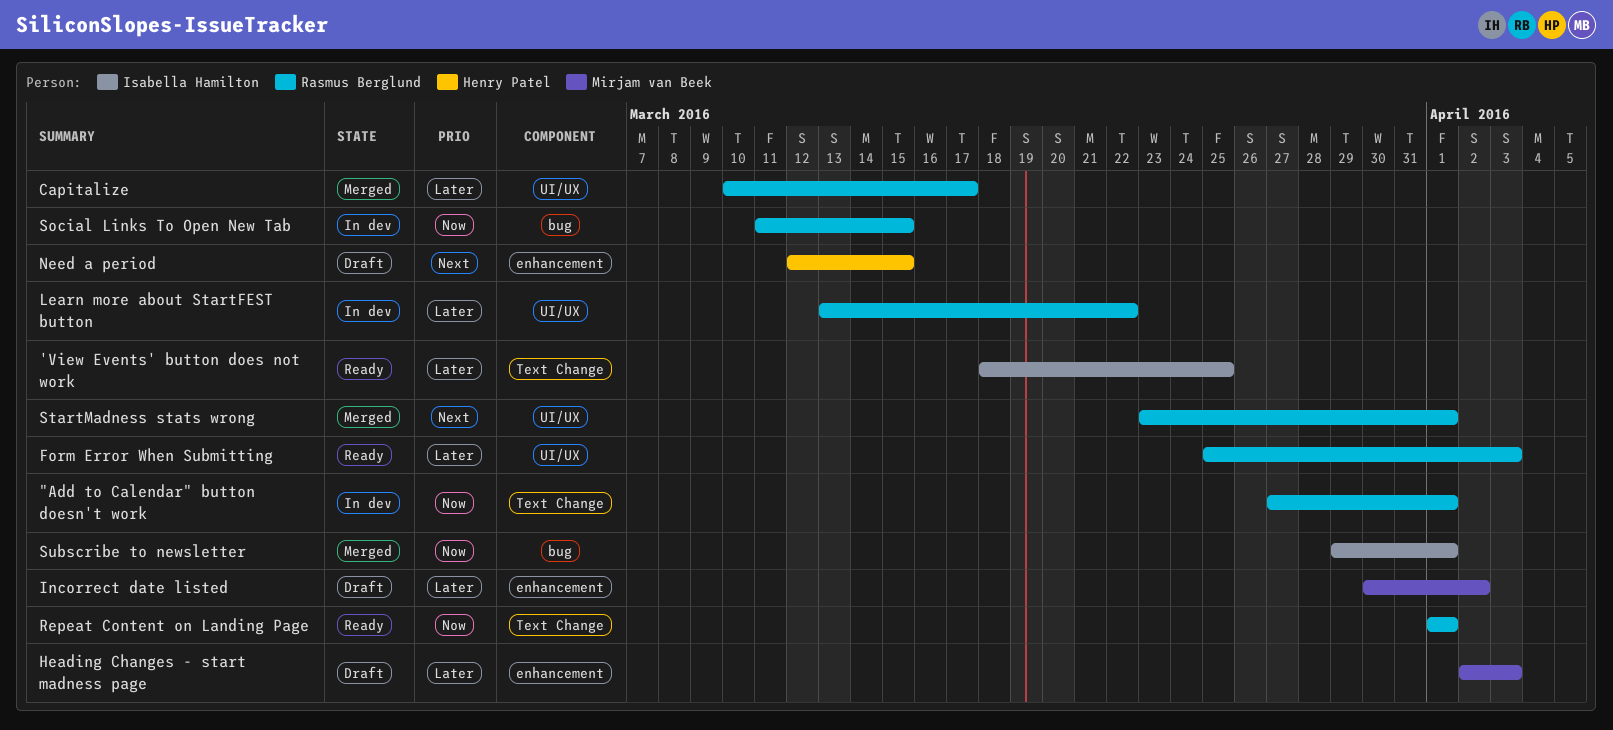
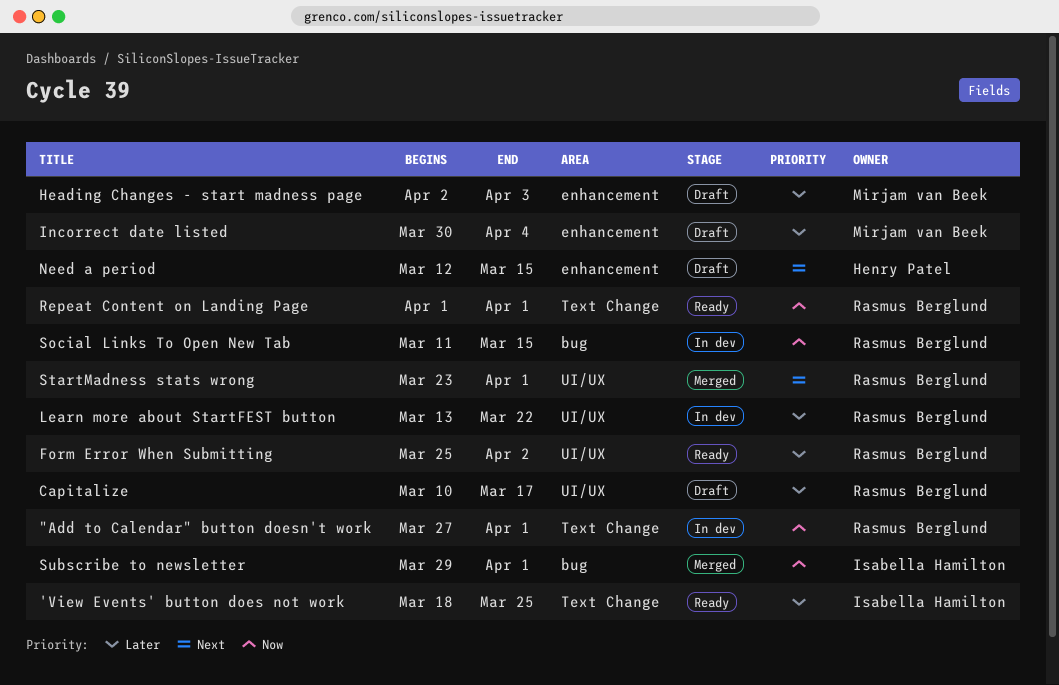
Capitalize, status: Merged -> Draft
Form Error When Submitting, due: Apr 3 -> Apr 2
Incorrect date listed, due: Apr 2 -> Apr 4

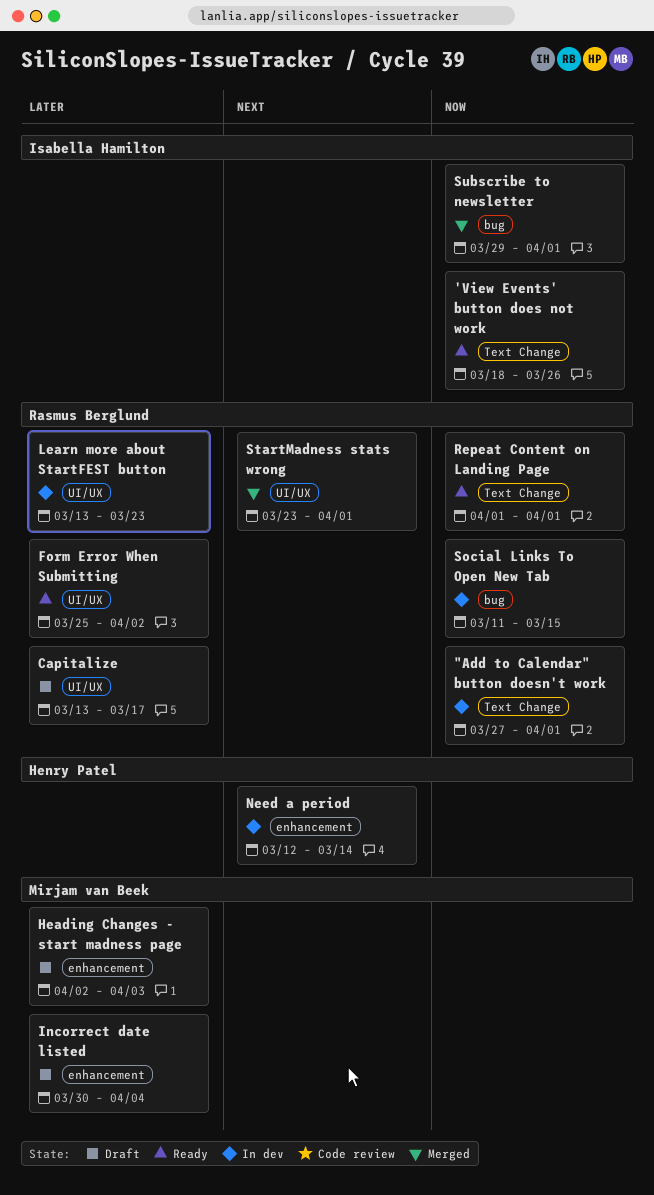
'View Events' button does not work, priority: Later -> Now
'View Events' button does not work, due: Mar 25 -> Mar 26
Capitalize, start: Mar 10 -> Mar 13
Learn more about StartFEST button, due: Mar 22 -> Mar 23
Need a period, status: Draft -> In dev
Need a period, due: Mar 15 -> Mar 14

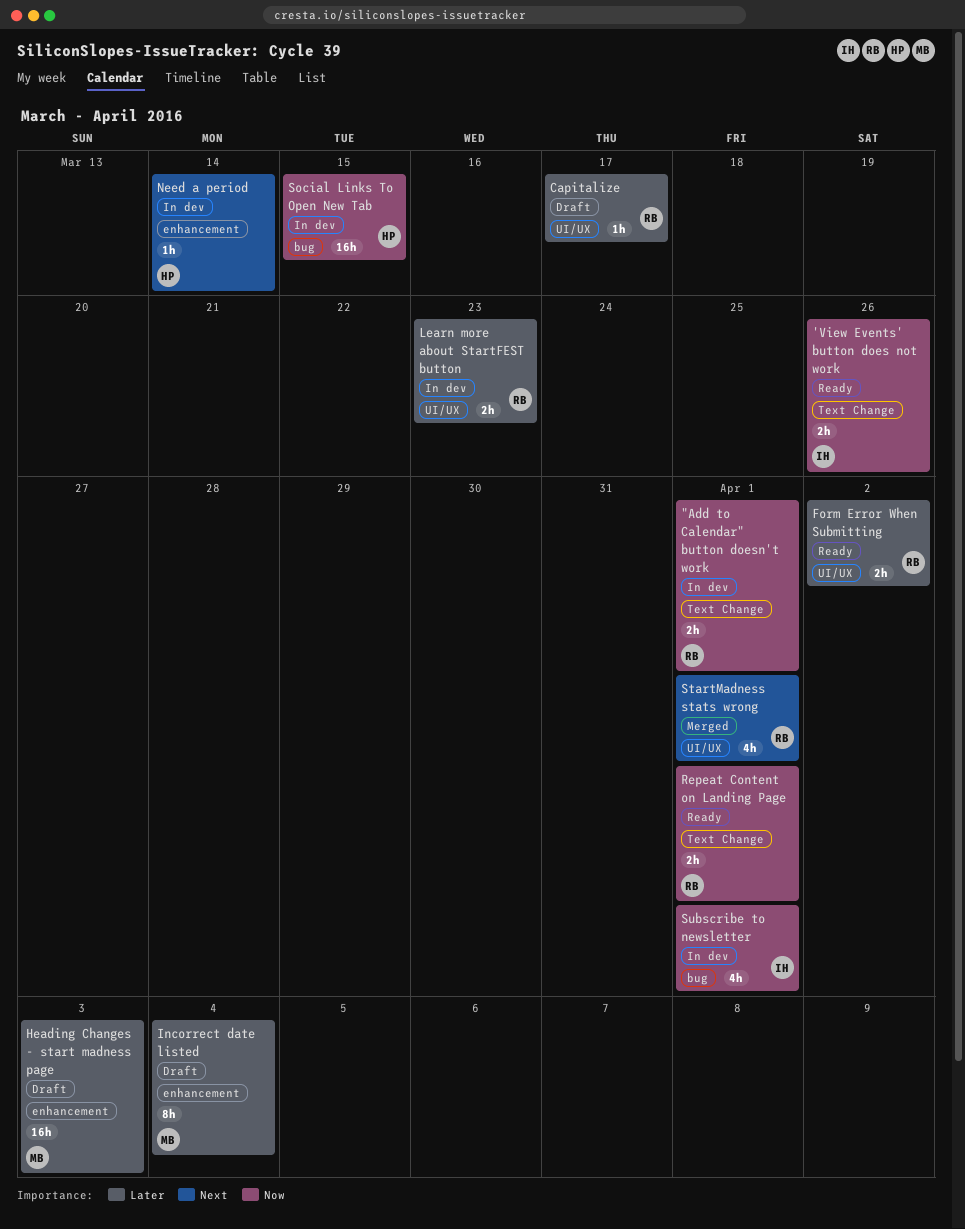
Social Links To Open New Tab, owner: Rasmus Berglund -> Henry Patel
Subscribe to newsletter, status: Merged -> In dev

